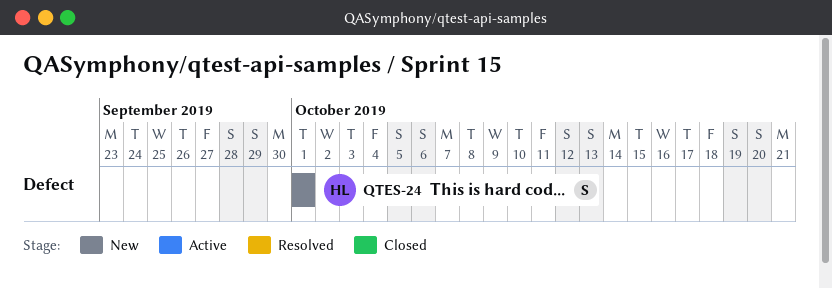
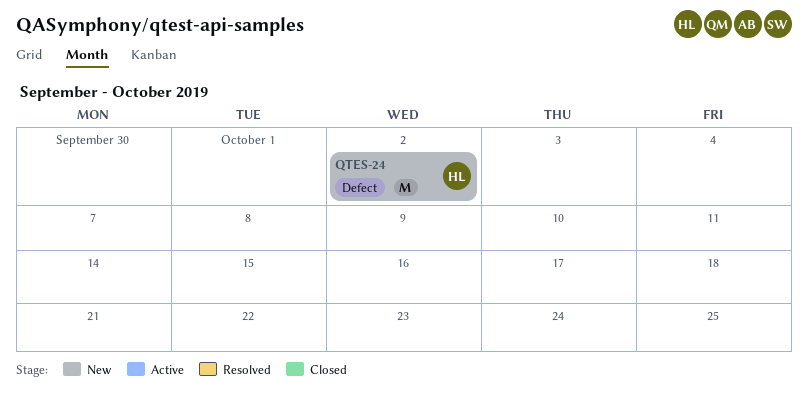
QTES-24, estimate: S -> M
QTES-24, due: Oct 1 -> Oct 2

